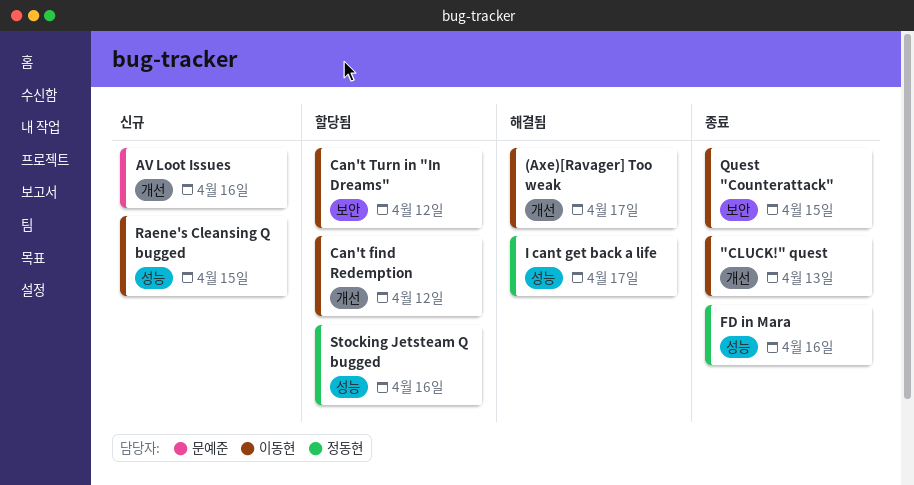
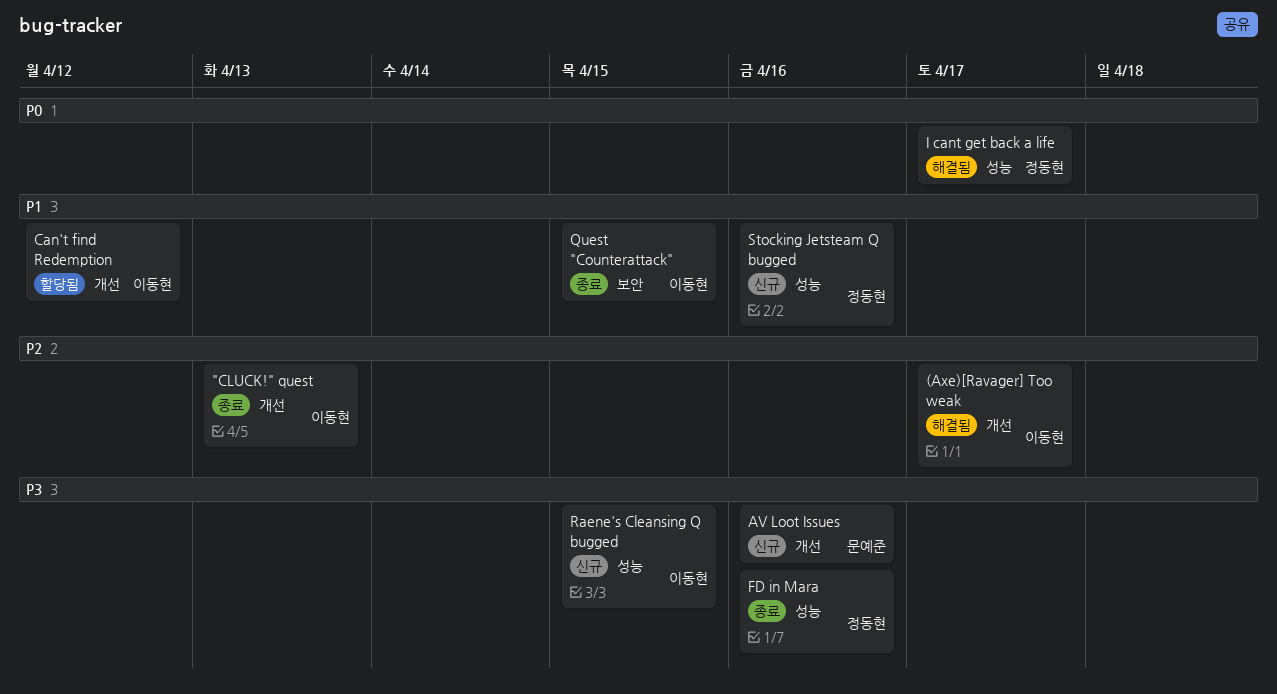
Can't Turn in "In Dreams": present -> none
Stocking Jetsteam Q bugged, status: 할당됨 -> 신규

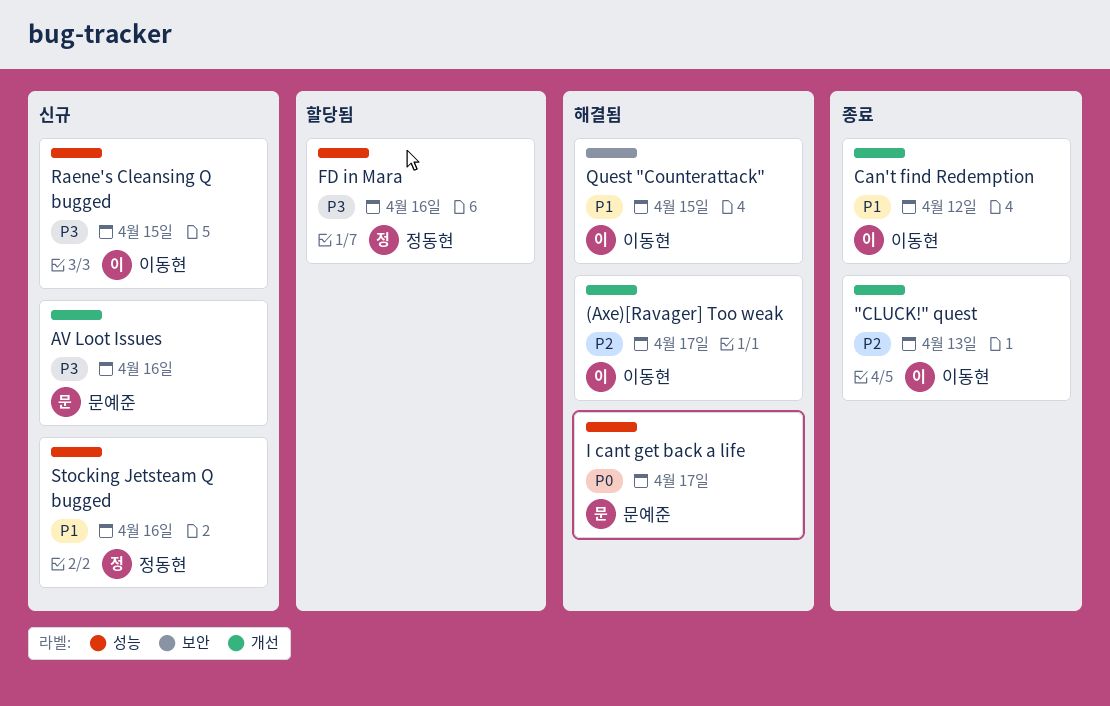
Can't find Redemption, status: 할당됨 -> 종료
FD in Mara, status: 종료 -> 할당됨
I cant get back a life, owner: 정동현 -> 문예준
Quest "Counterattack", status: 종료 -> 해결됨

